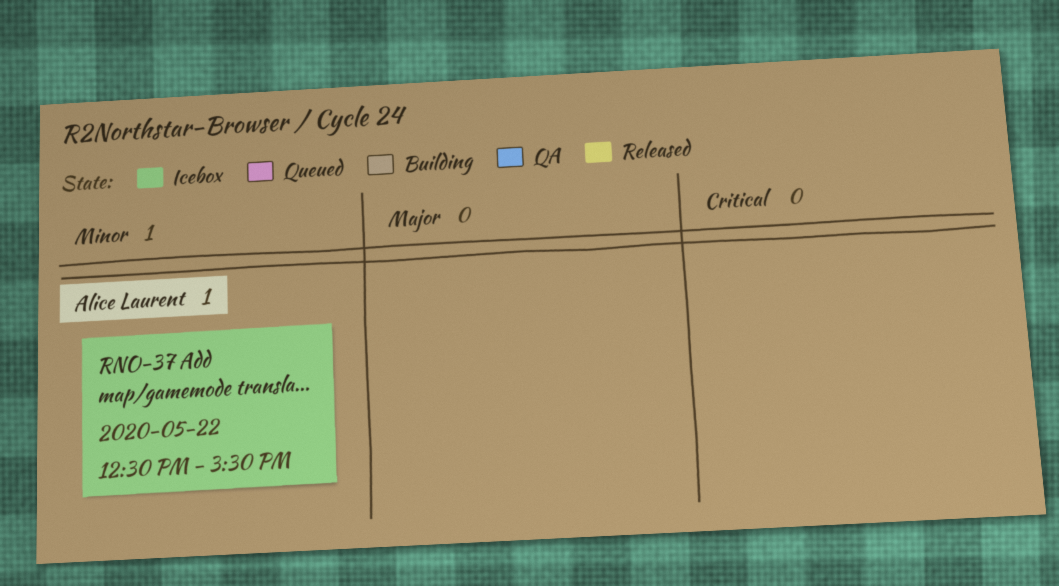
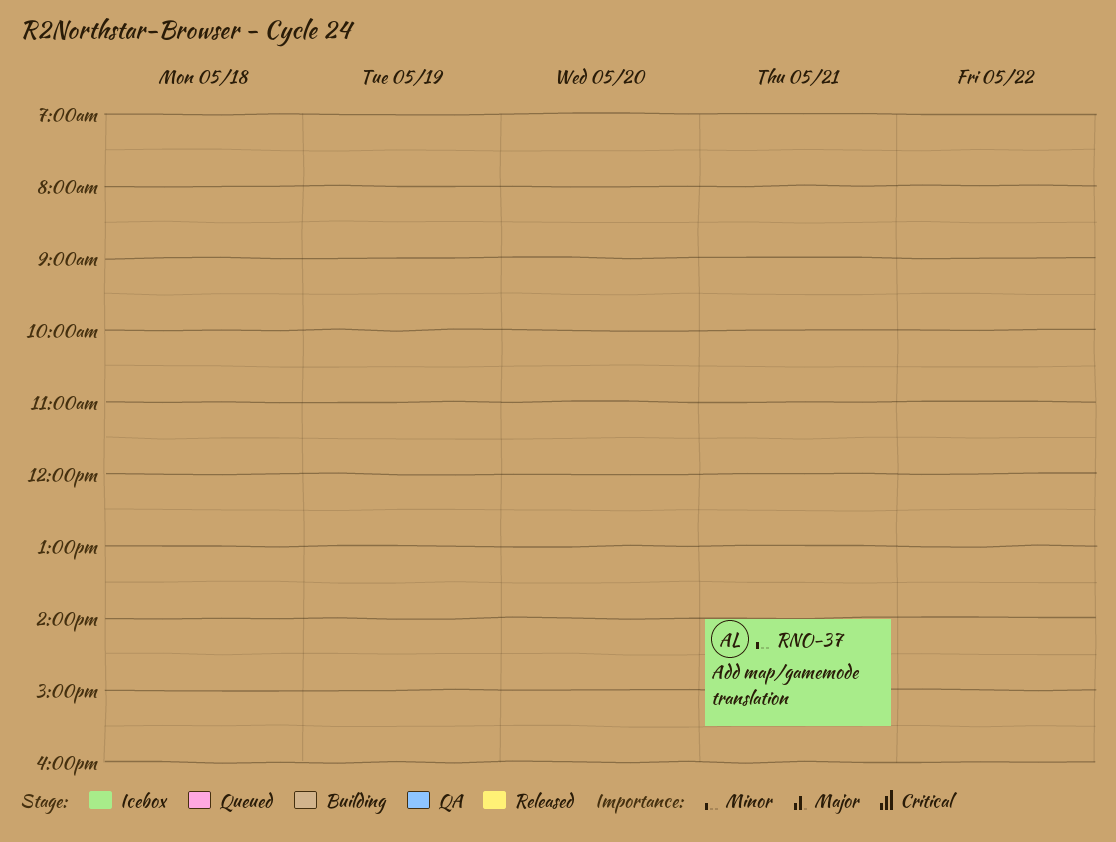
RNO-37, day: May 22 -> May 21
RNO-37, begins: 12:30 -> 14:00

